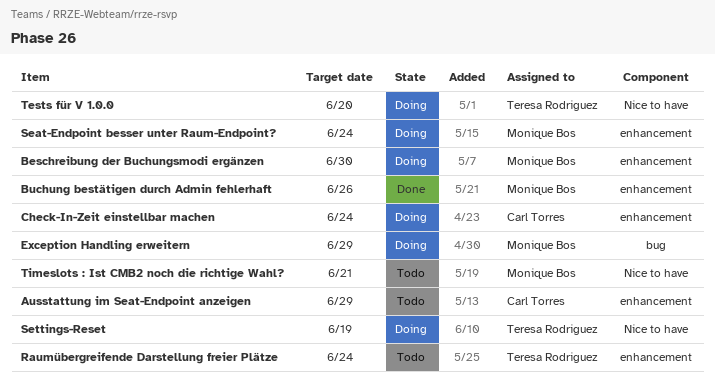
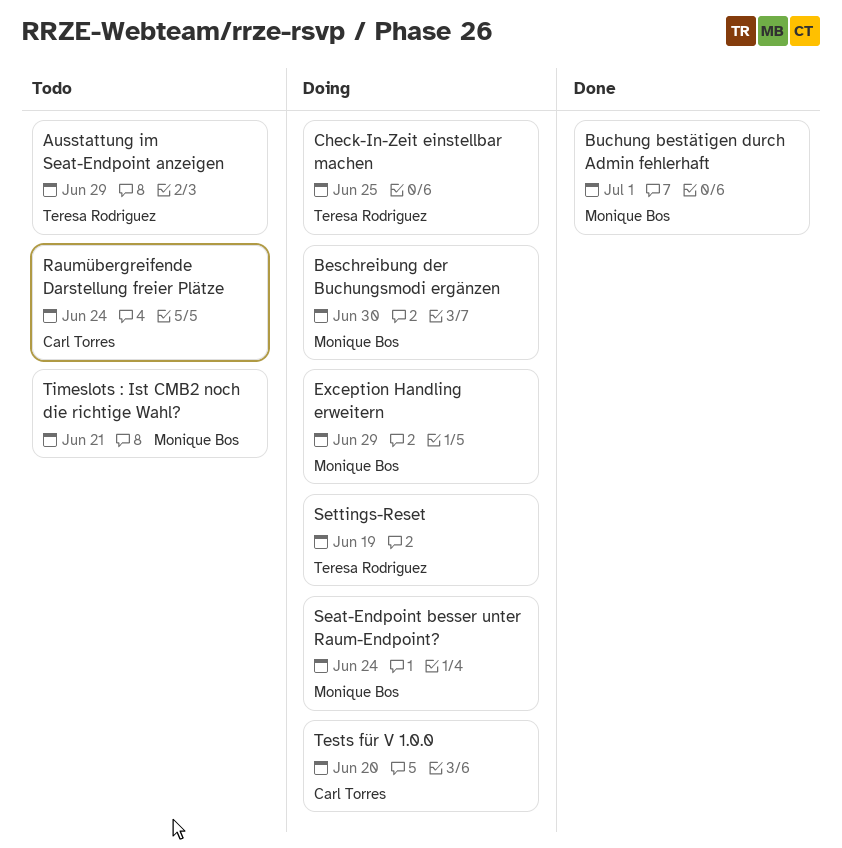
Ausstattung im Seat-Endpoint anzeigen, owner: Carl Torres -> Teresa Rodriguez
Buchung bestätigen durch Admin fehlerhaft, due: Jun 26 -> Jul 1
Check-In-Zeit einstellbar machen, owner: Carl Torres -> Teresa Rodriguez
Check-In-Zeit einstellbar machen, due: Jun 24 -> Jun 25
Raumübergreifende Darstellung freier Plätze, owner: Teresa Rodriguez -> Carl Torres
Tests für V 1.0.0, owner: Teresa Rodriguez -> Carl Torres

